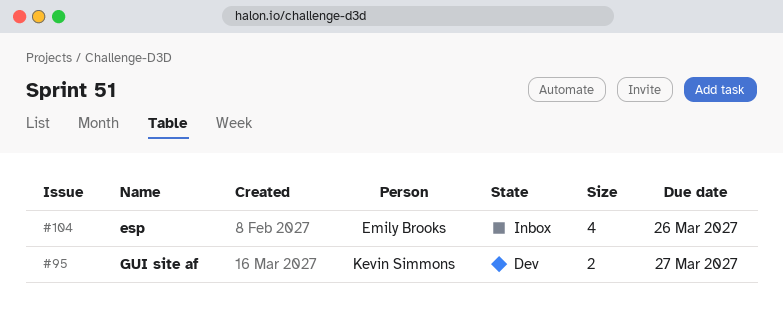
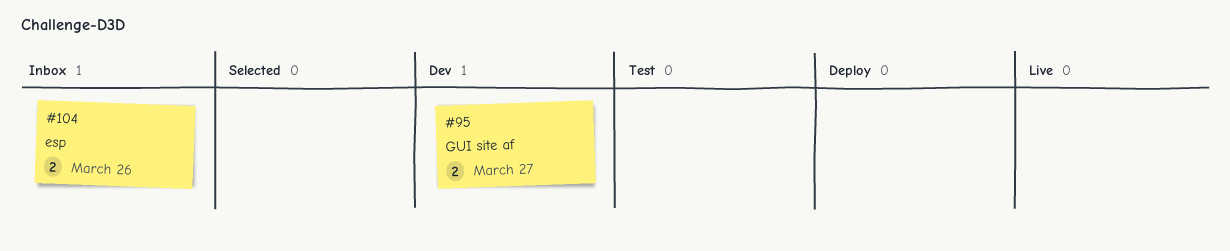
#104, estimate: 4 -> 2

